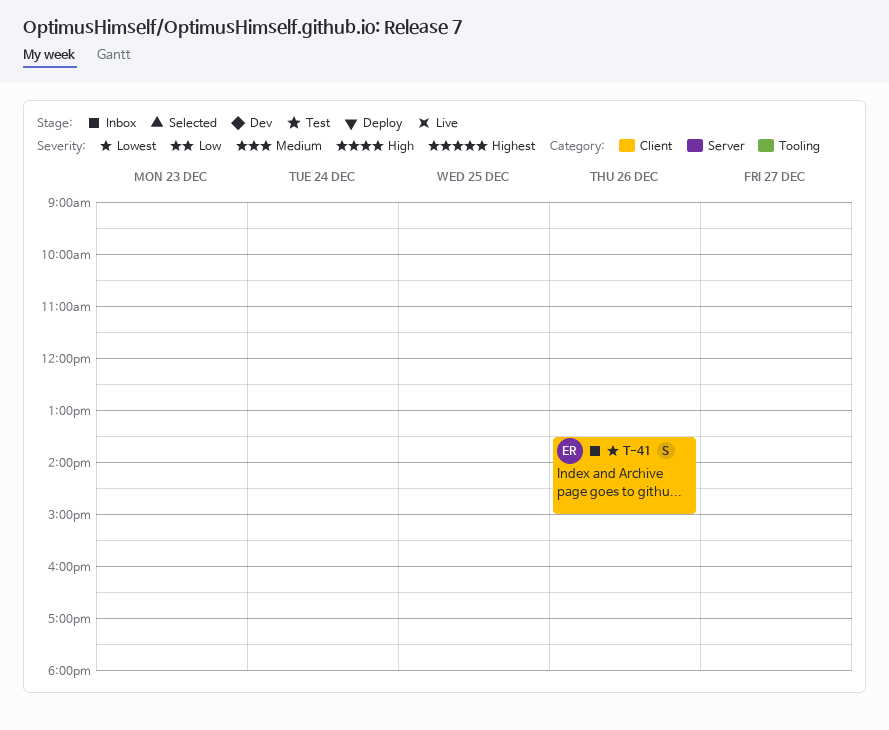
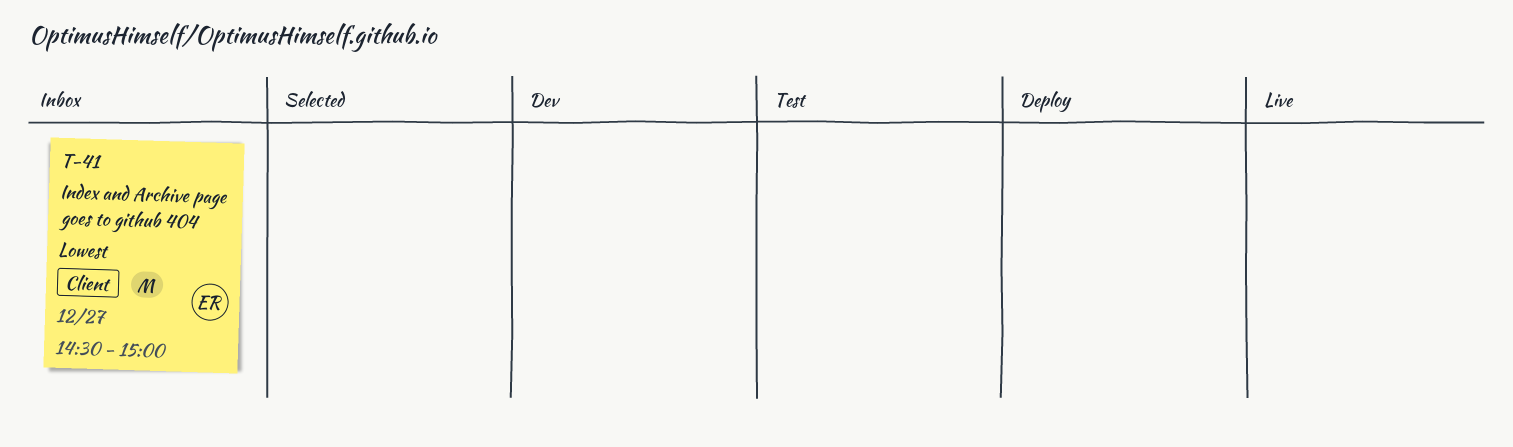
T-41, estimate: S -> M
T-41, day: Dec 26 -> Dec 27
T-41, begins: 13:30 -> 14:30

